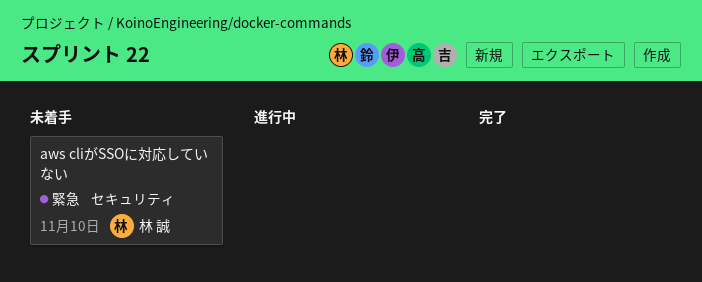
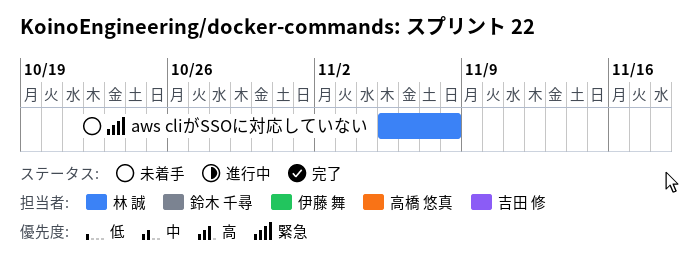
aws cliがSSOに対応していない, due: Nov 10 -> Nov 8

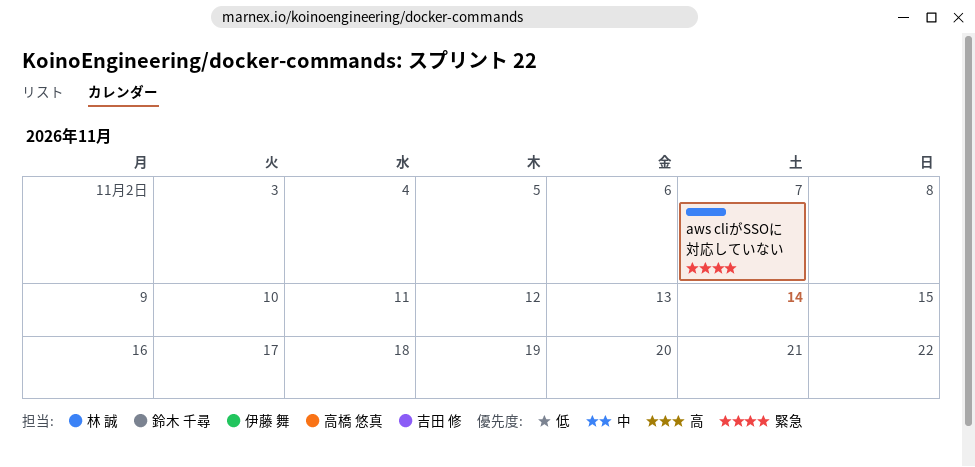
aws cliがSSOに対応していない, due: Nov 8 -> Nov 7

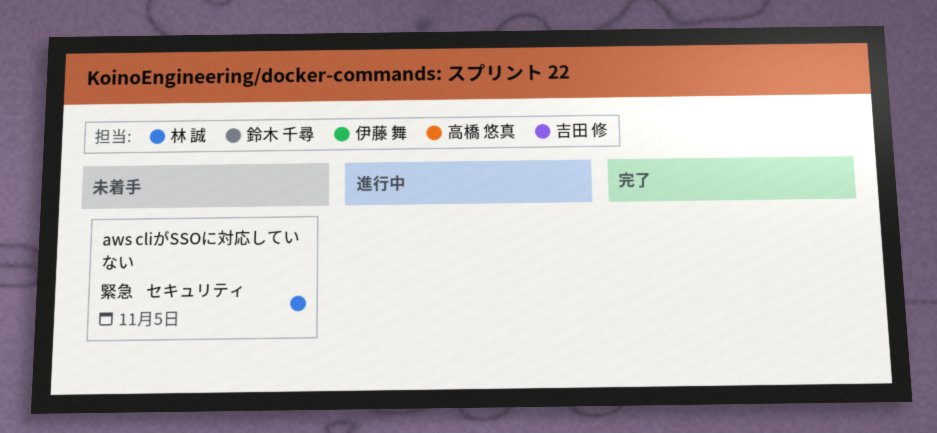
aws cliがSSOに対応していない, due: Nov 7 -> Nov 5

